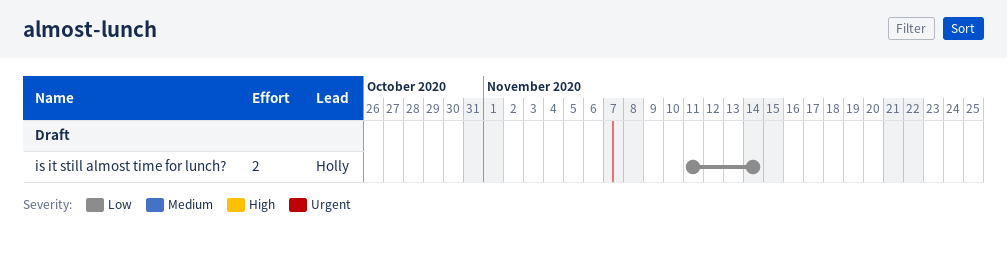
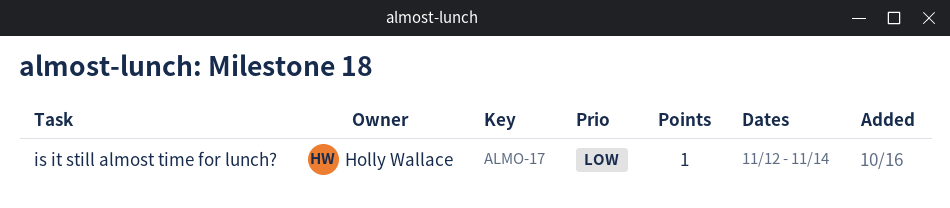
is it still almost time for lunch?, estimate: 2 -> 1
is it still almost time for lunch?, start: Nov 11 -> Nov 12

